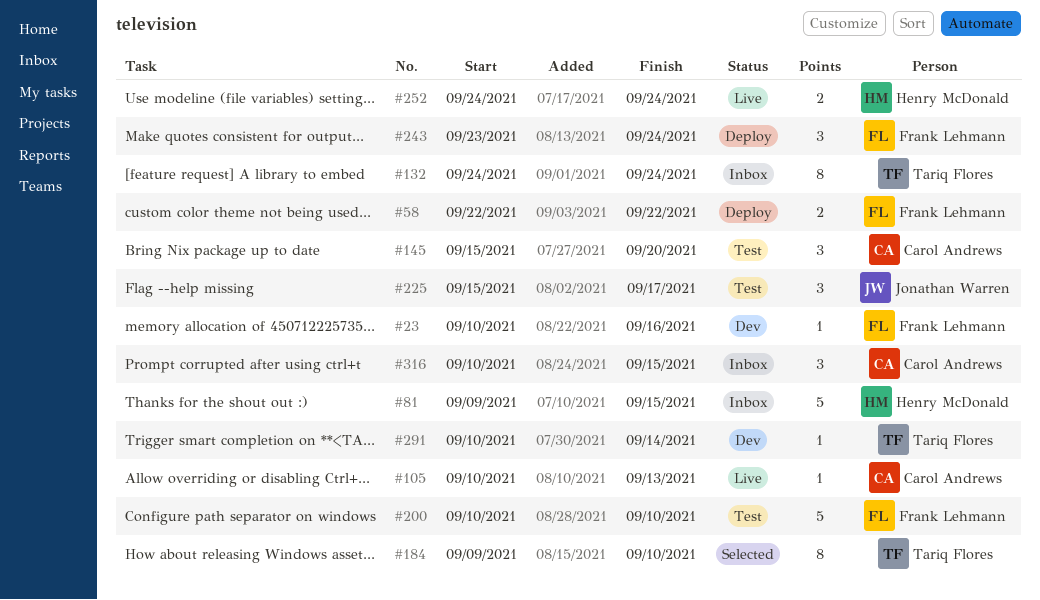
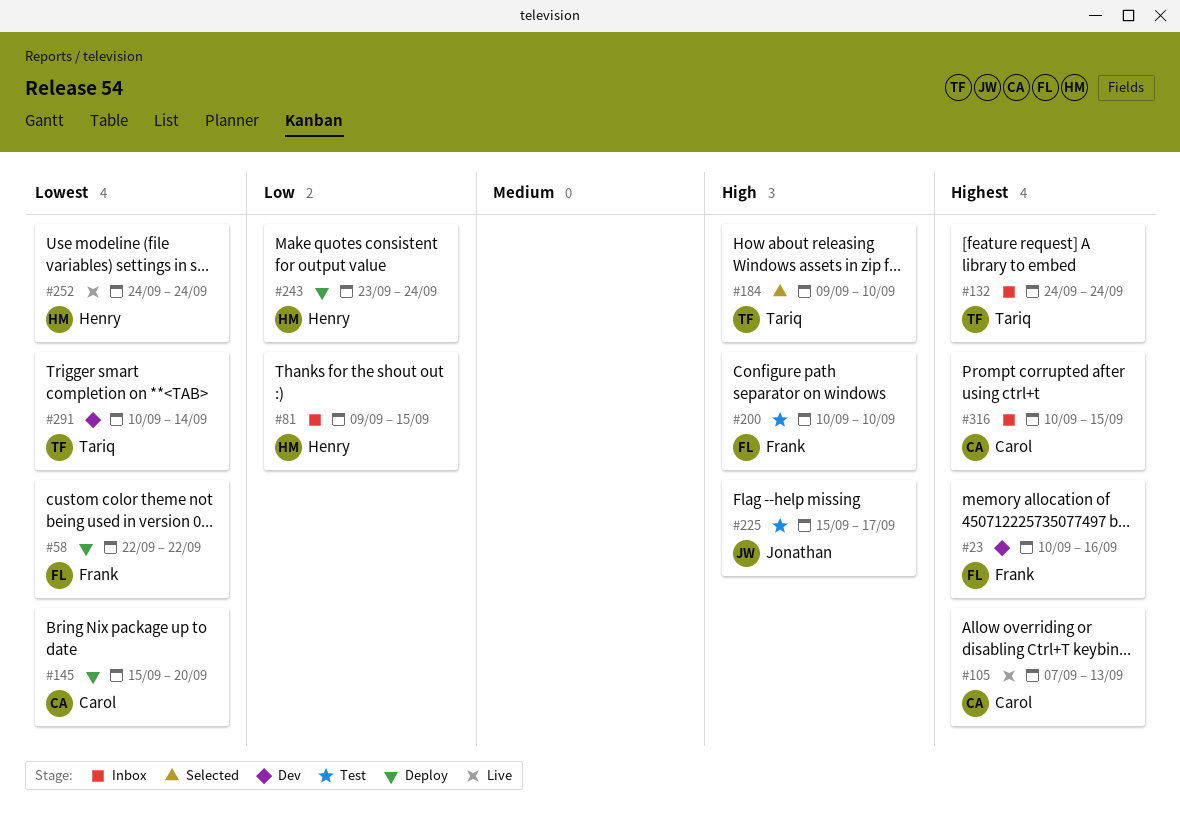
#105, start: Sep 10 -> Sep 7
#145, status: Test -> Deploy
#243, owner: Frank Lehmann -> Henry McDonald

